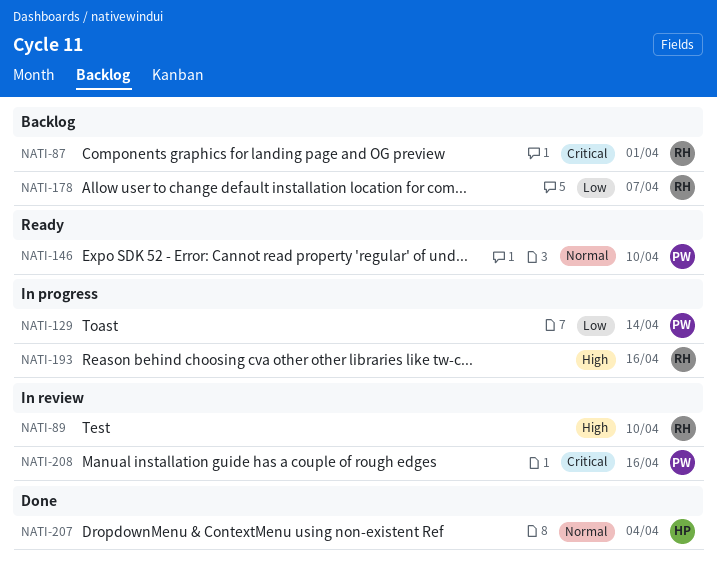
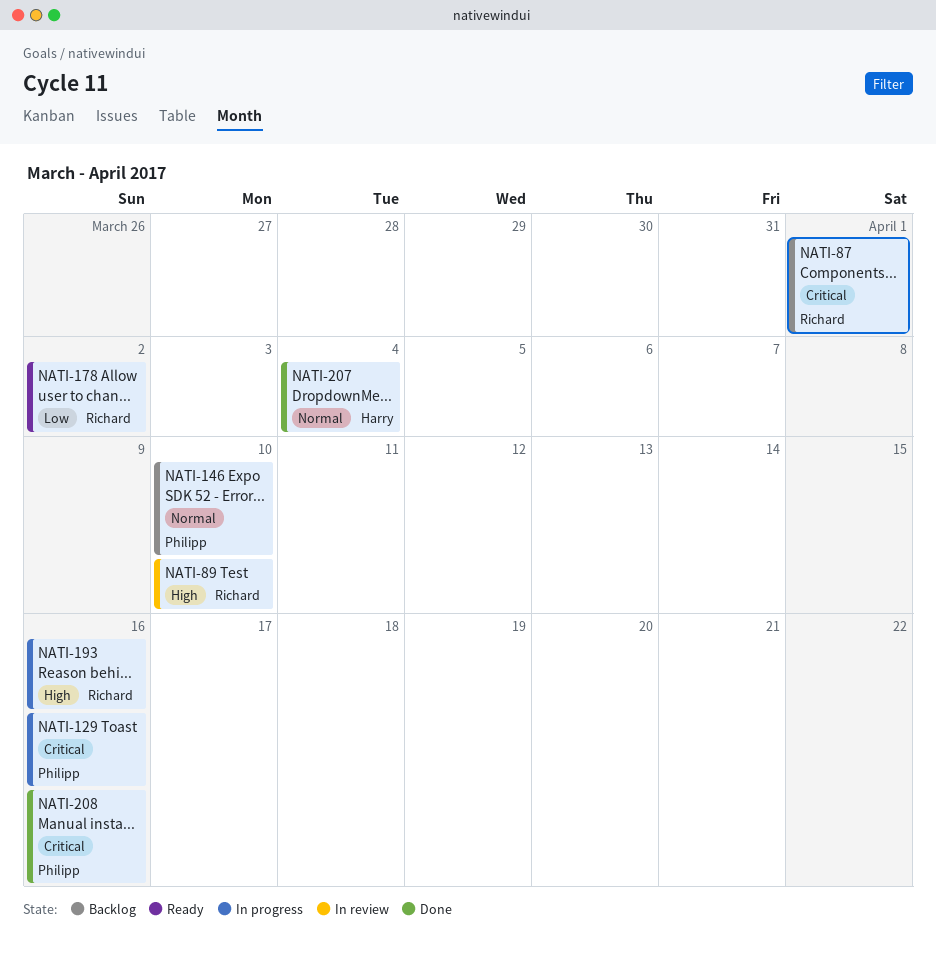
NATI-129, priority: Low -> Critical
NATI-129, due: Apr 14 -> Apr 16
NATI-146, status: Ready -> Backlog
NATI-178, status: Backlog -> Ready
NATI-178, due: Apr 7 -> Apr 2
NATI-208, status: In review -> Done

